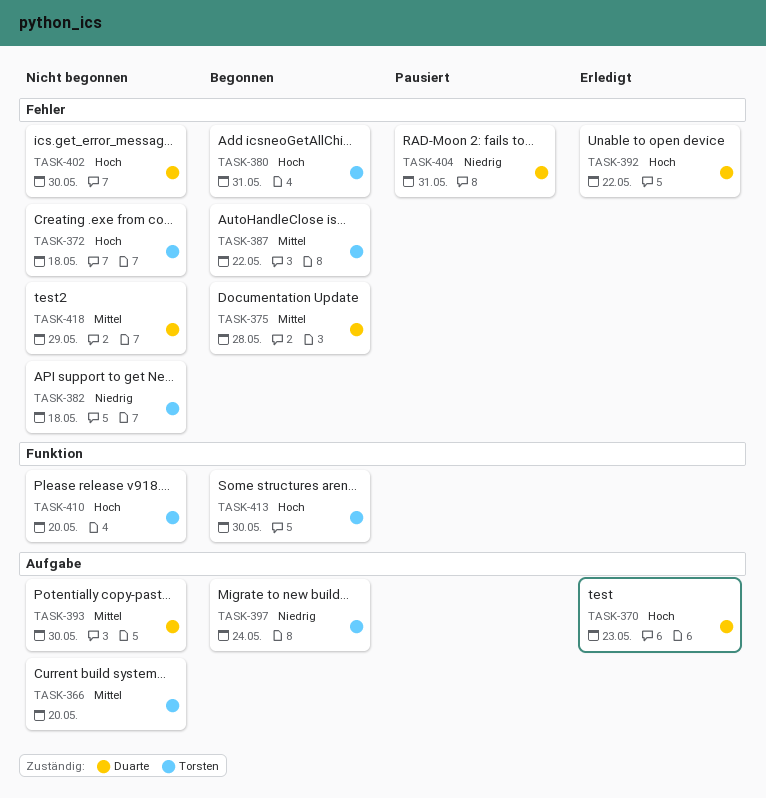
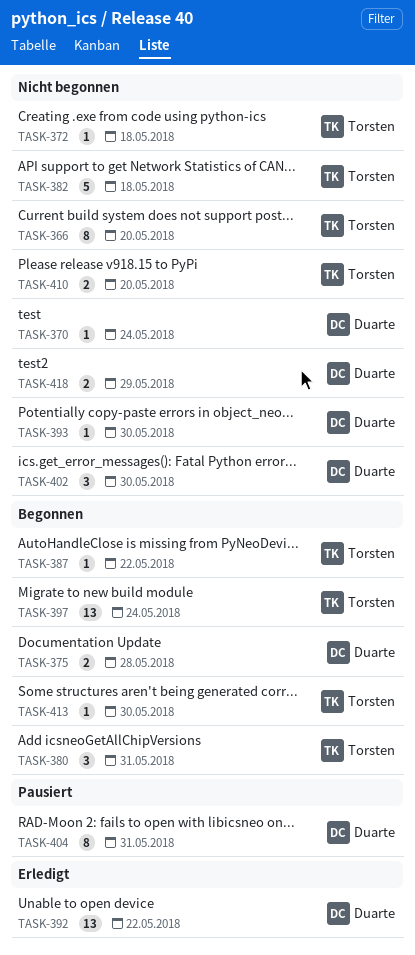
TASK-370, status: Erledigt -> Nicht begonnen
TASK-370, due: May 23 -> May 24

